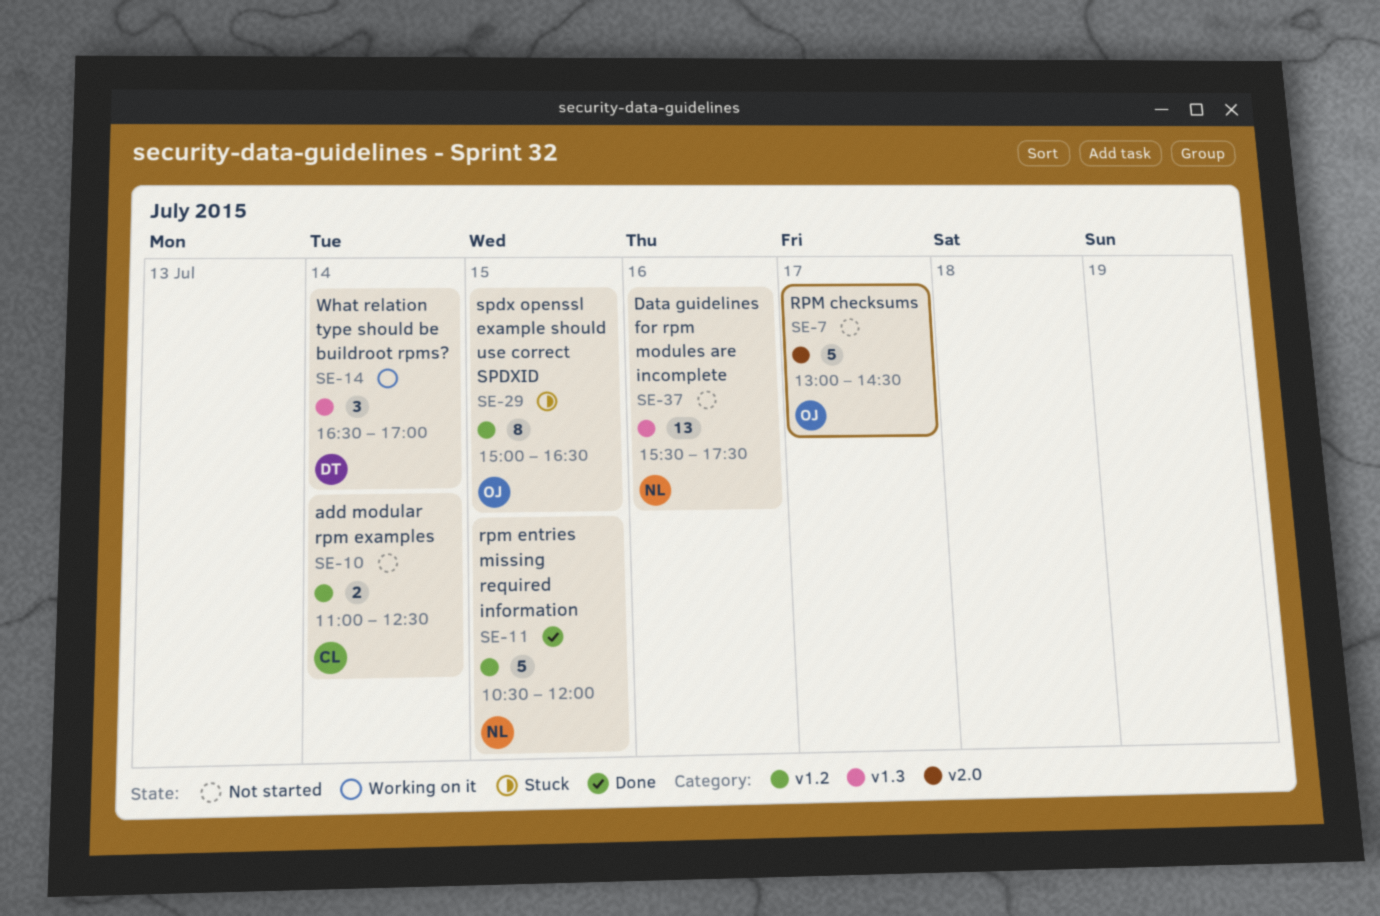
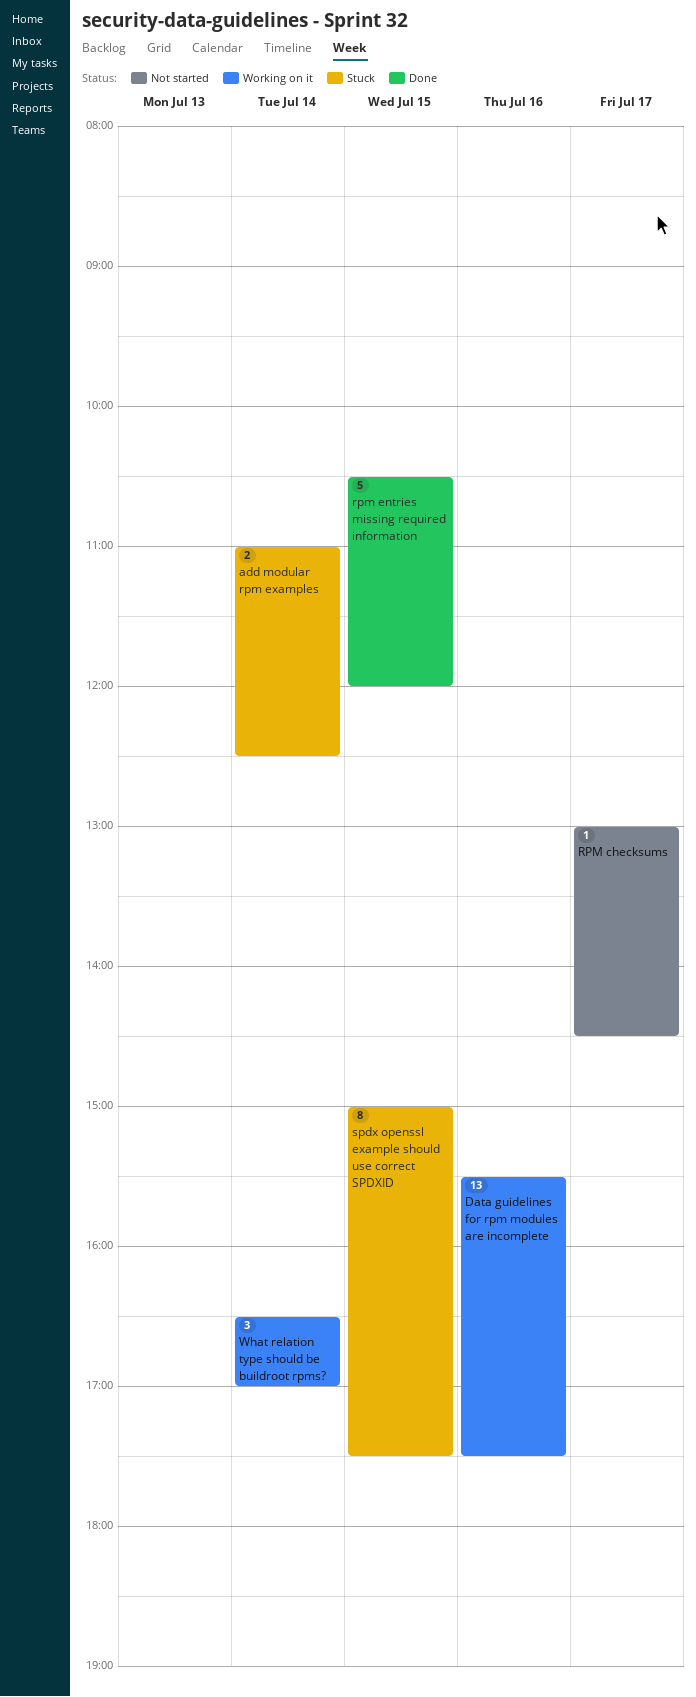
add modular rpm examples, status: Not started -> Stuck
Data guidelines for rpm modules are incomplete, status: Not started -> Working on it
RPM checksums, estimate: 5 -> 1
spdx openssl example should use correct SPDXID, ends: 16:30 -> 17:30

